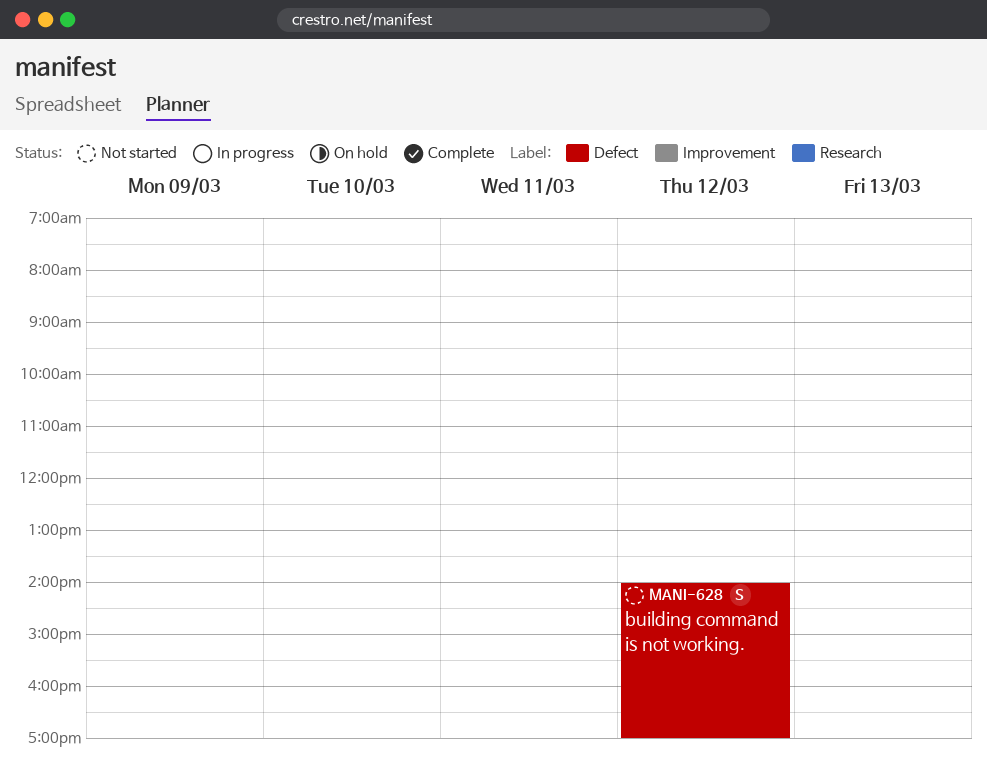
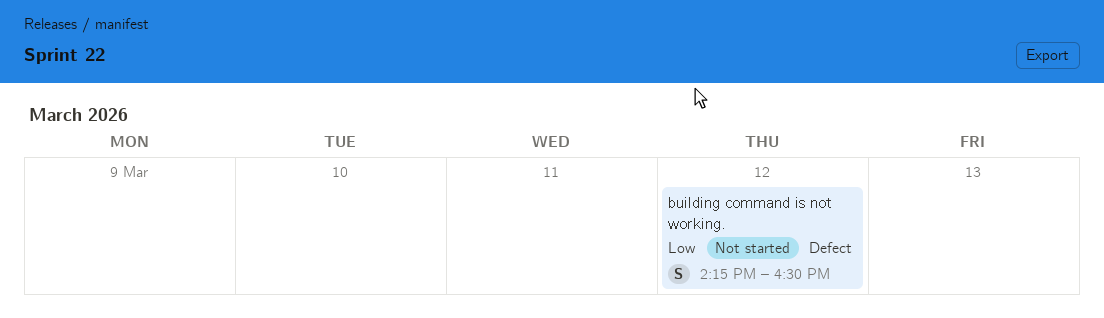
building command is not working., begins: 14:00 -> 14:15
building command is not working., ends: 17:00 -> 16:30

